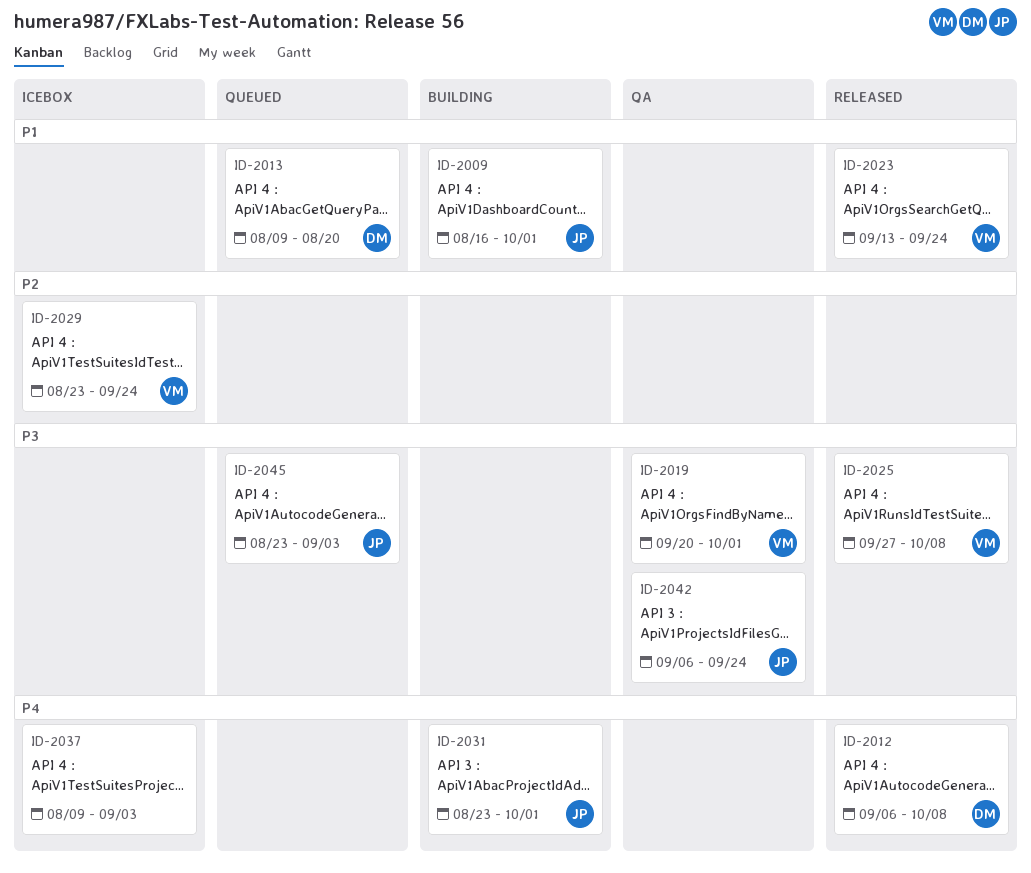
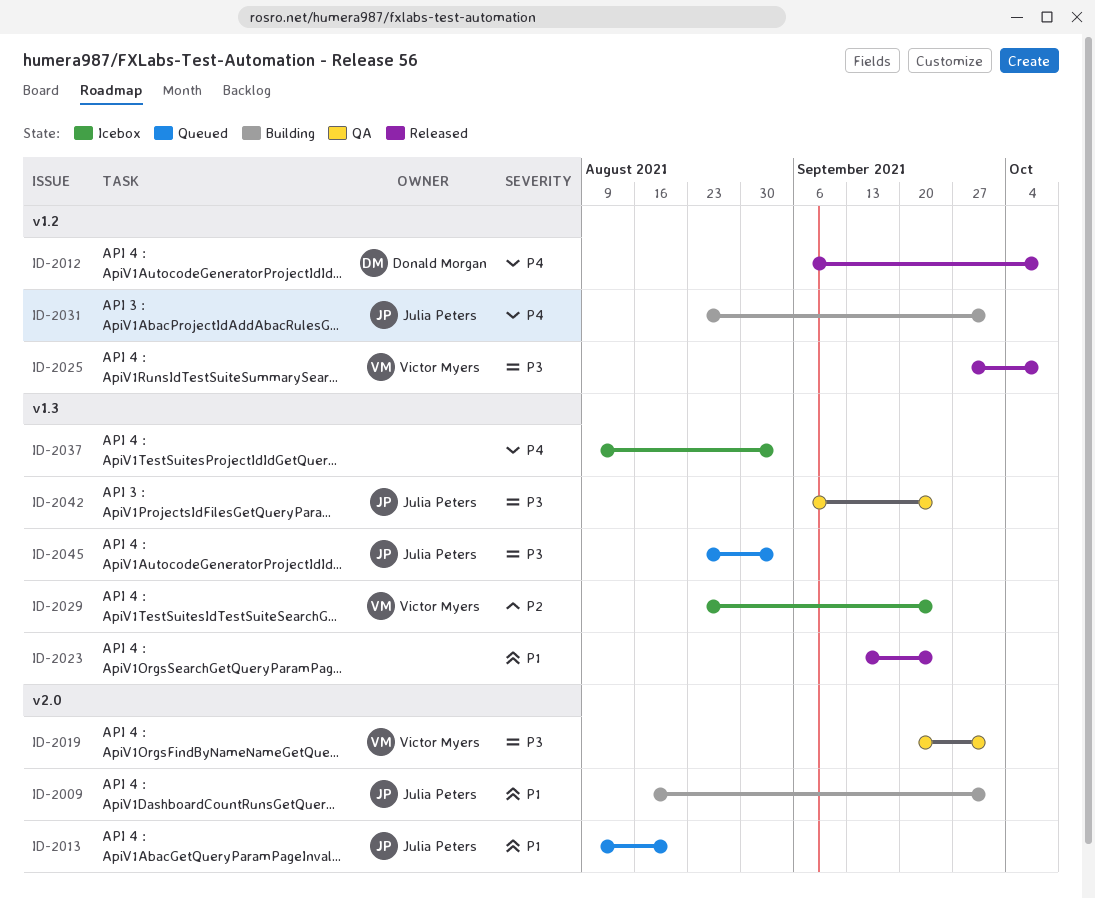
ID-2013, owner: Donald Morgan -> Julia Peters
ID-2023, owner: Victor Myers -> none

